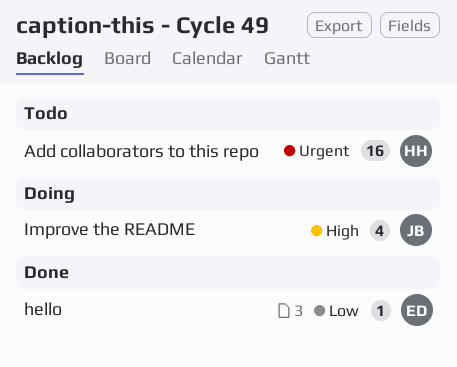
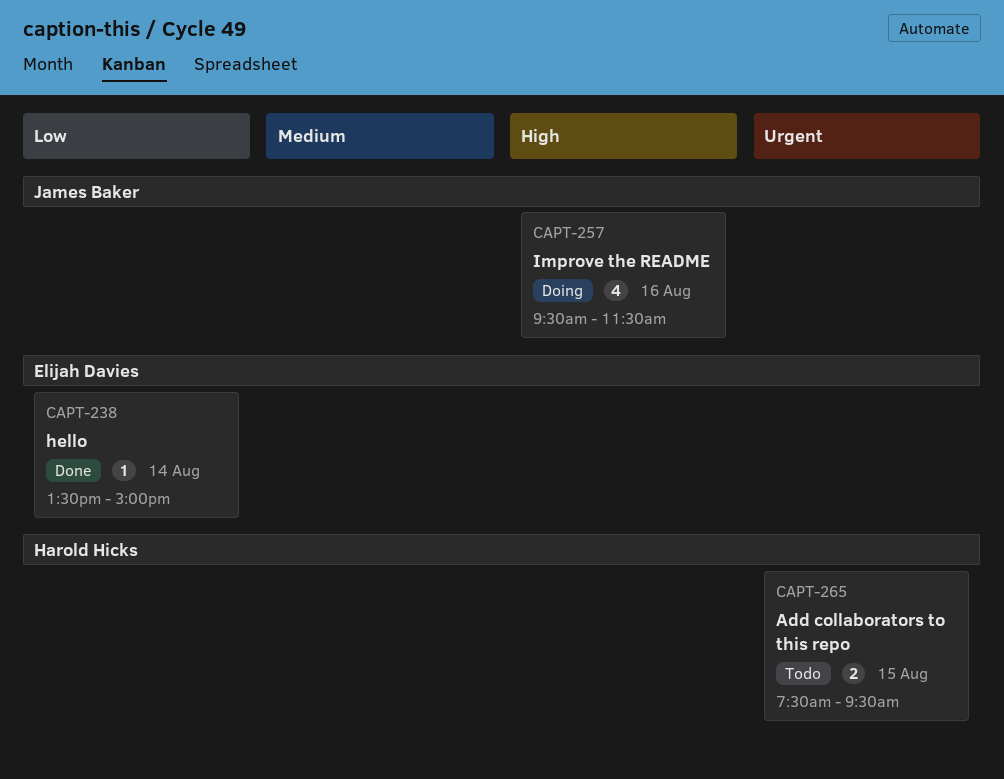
Add collaborators to this repo, estimate: 16 -> 2

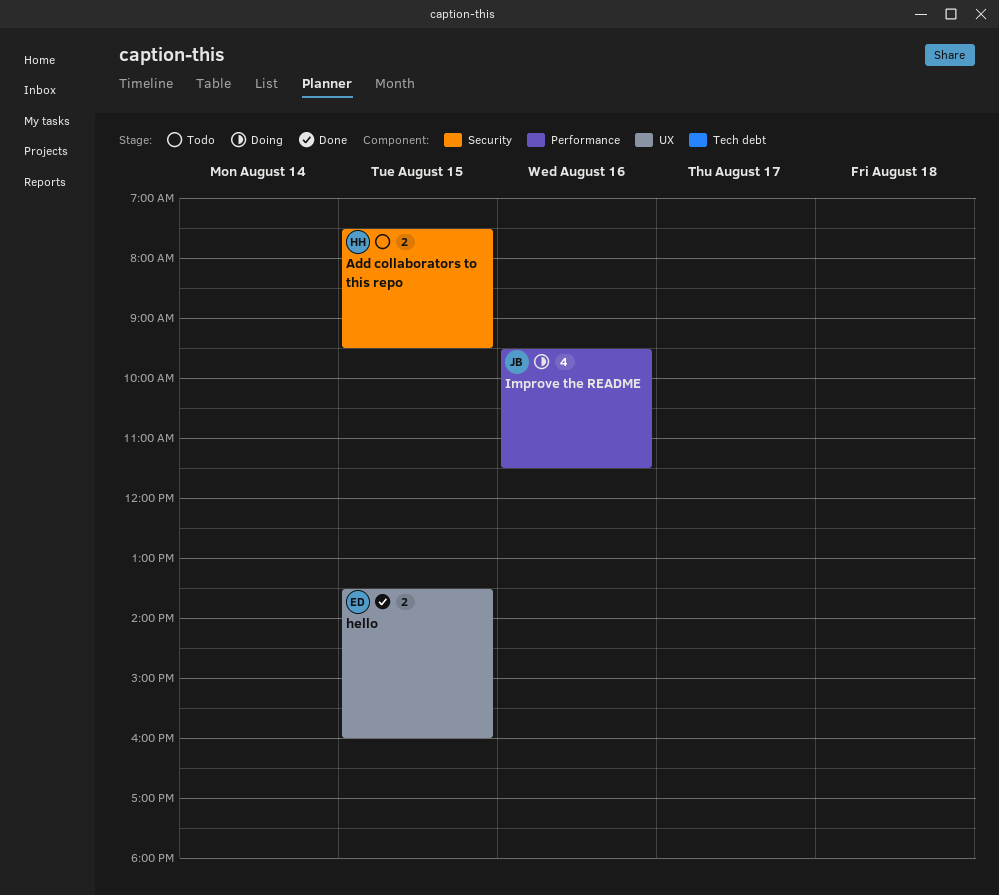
hello, estimate: 1 -> 2
hello, day: Aug 14 -> Aug 15
hello, ends: 15:00 -> 16:00

